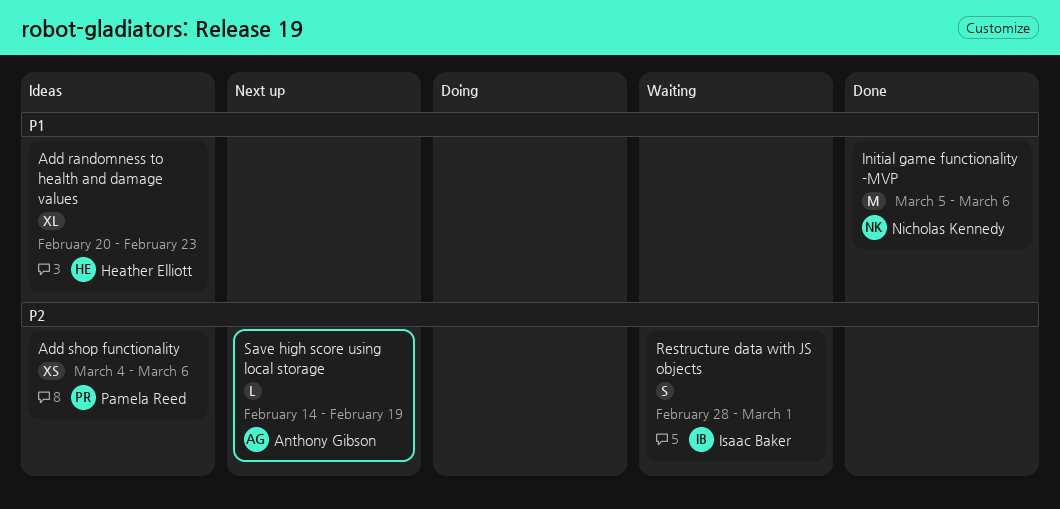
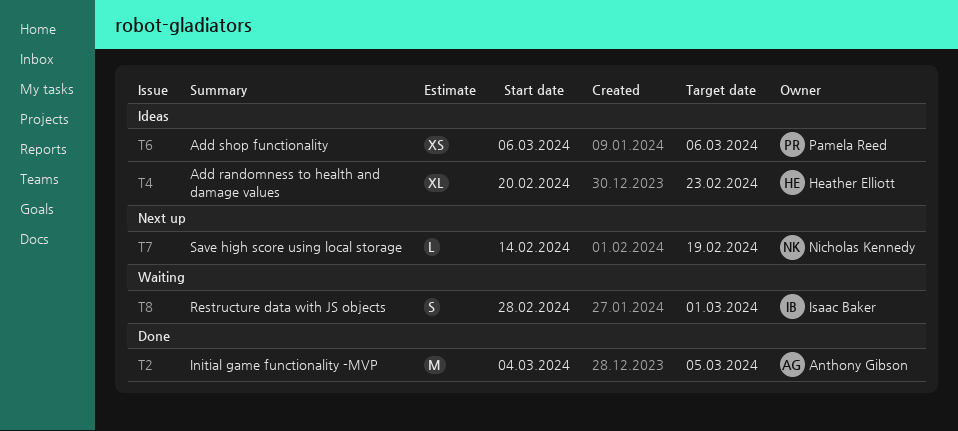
Add shop functionality, start: Mar 4 -> Mar 6
Initial game functionality -MVP, owner: Nicholas Kennedy -> Anthony Gibson
Initial game functionality -MVP, start: Mar 5 -> Mar 4
Initial game functionality -MVP, due: Mar 6 -> Mar 5
Save high score using local storage, owner: Anthony Gibson -> Nicholas Kennedy

